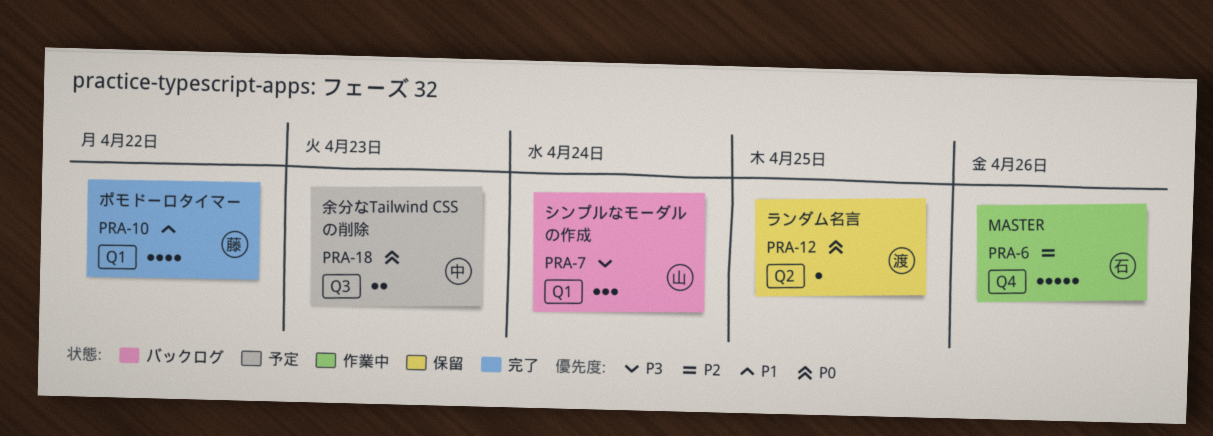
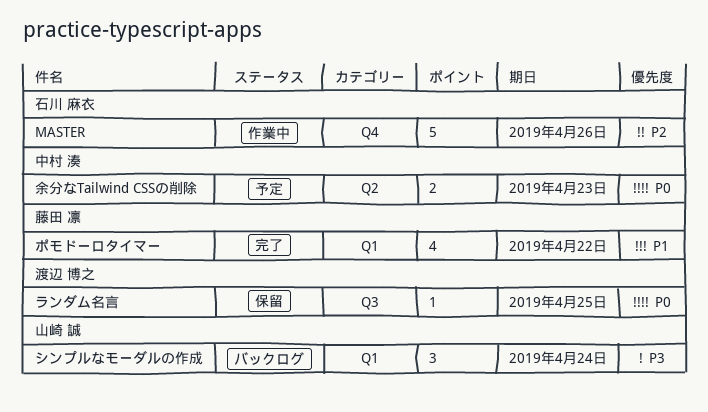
ランダム名言, label: Q2 -> Q3
余分なTailwind CSSの削除, label: Q3 -> Q2

